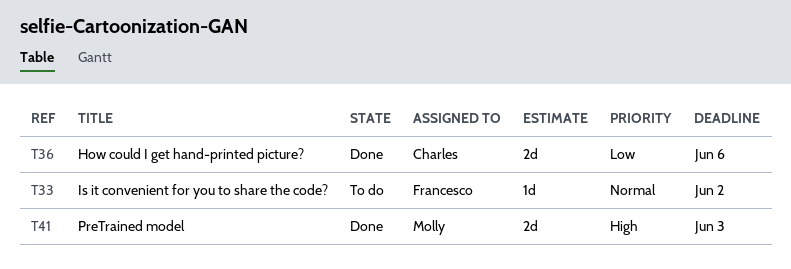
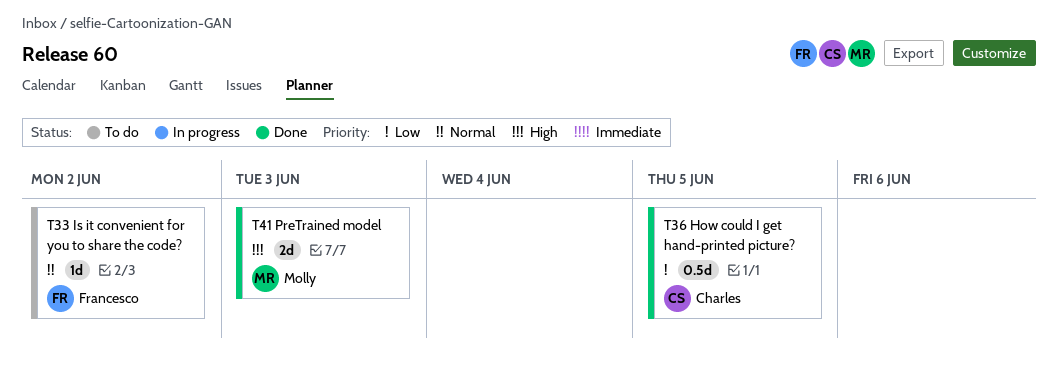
T36, estimate: 2d -> 0.5d
T36, due: Jun 6 -> Jun 5

